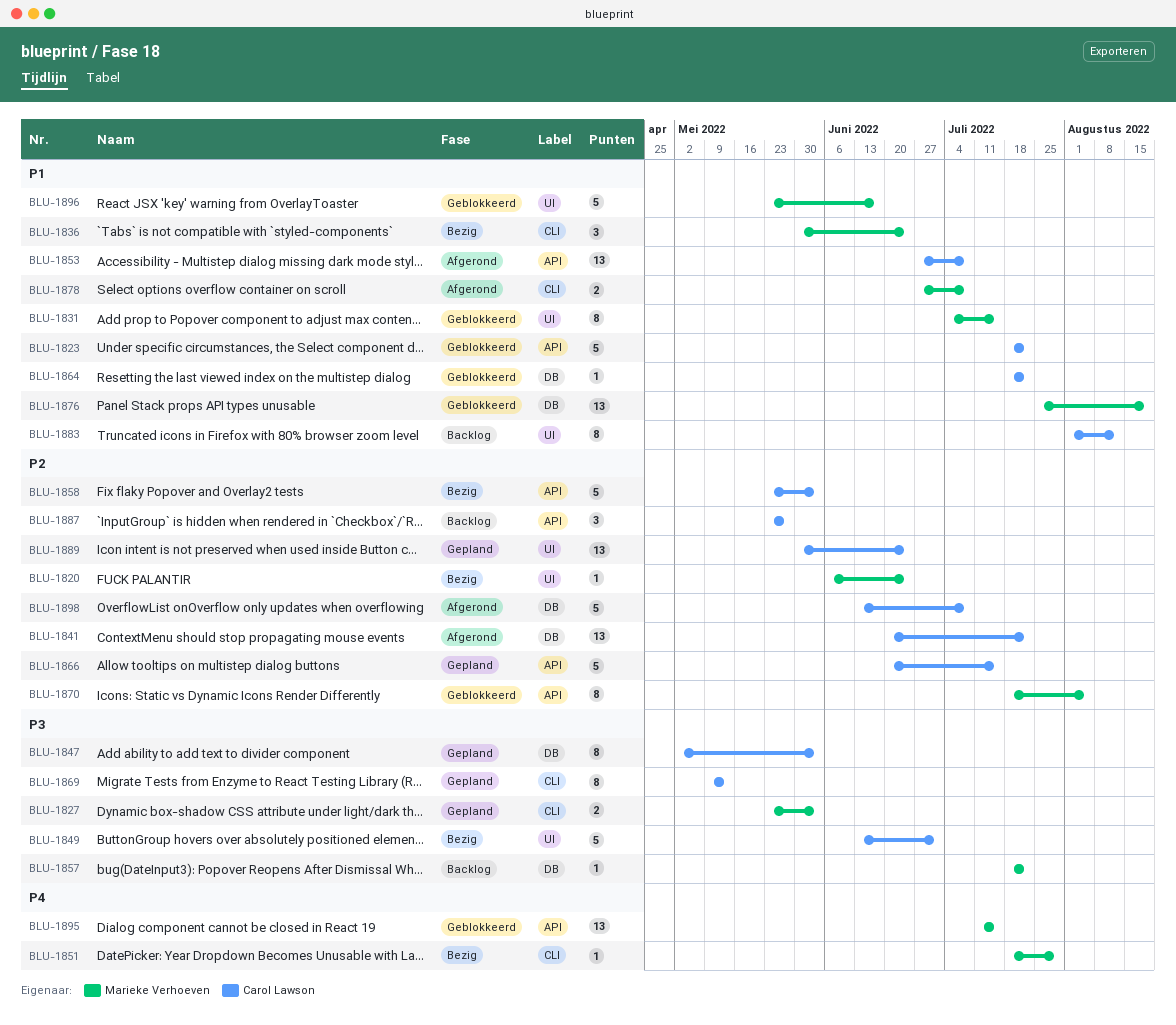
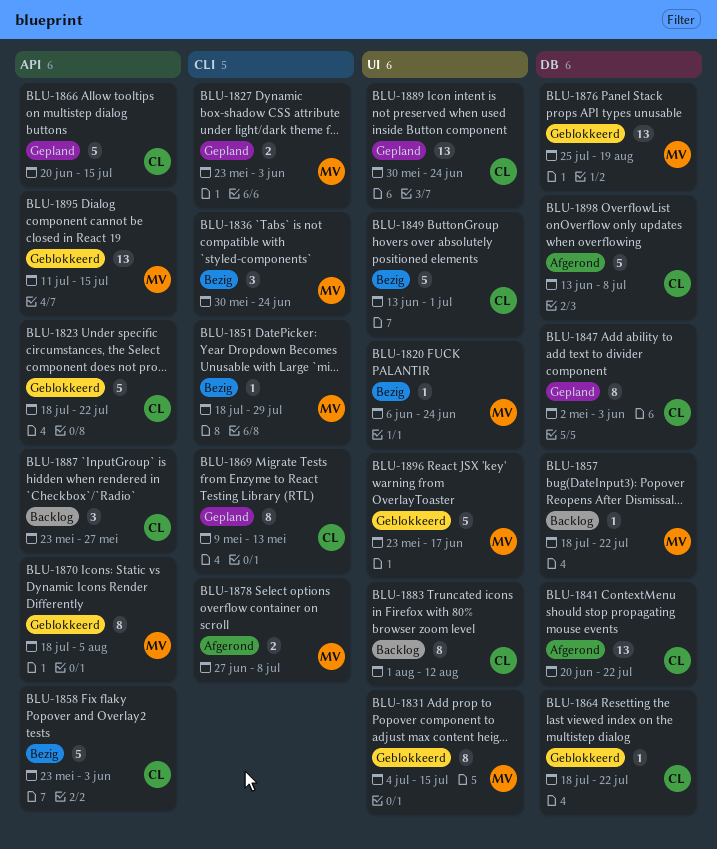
BLU-1853: present -> none

